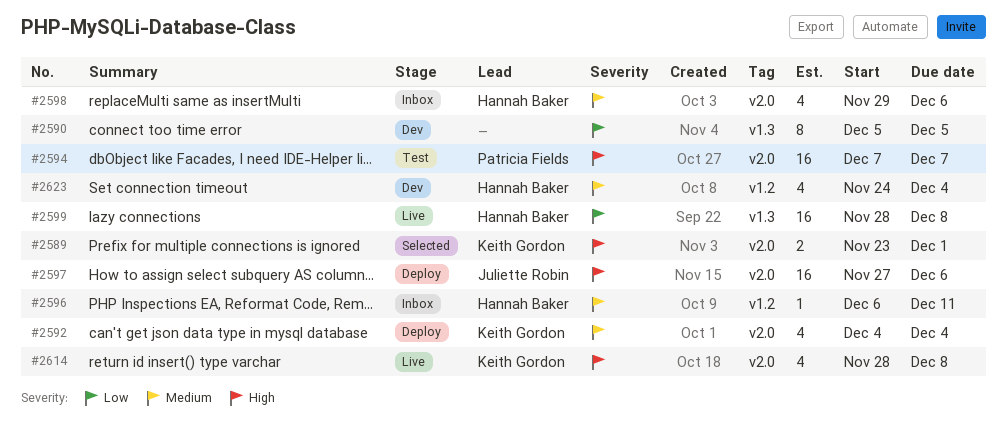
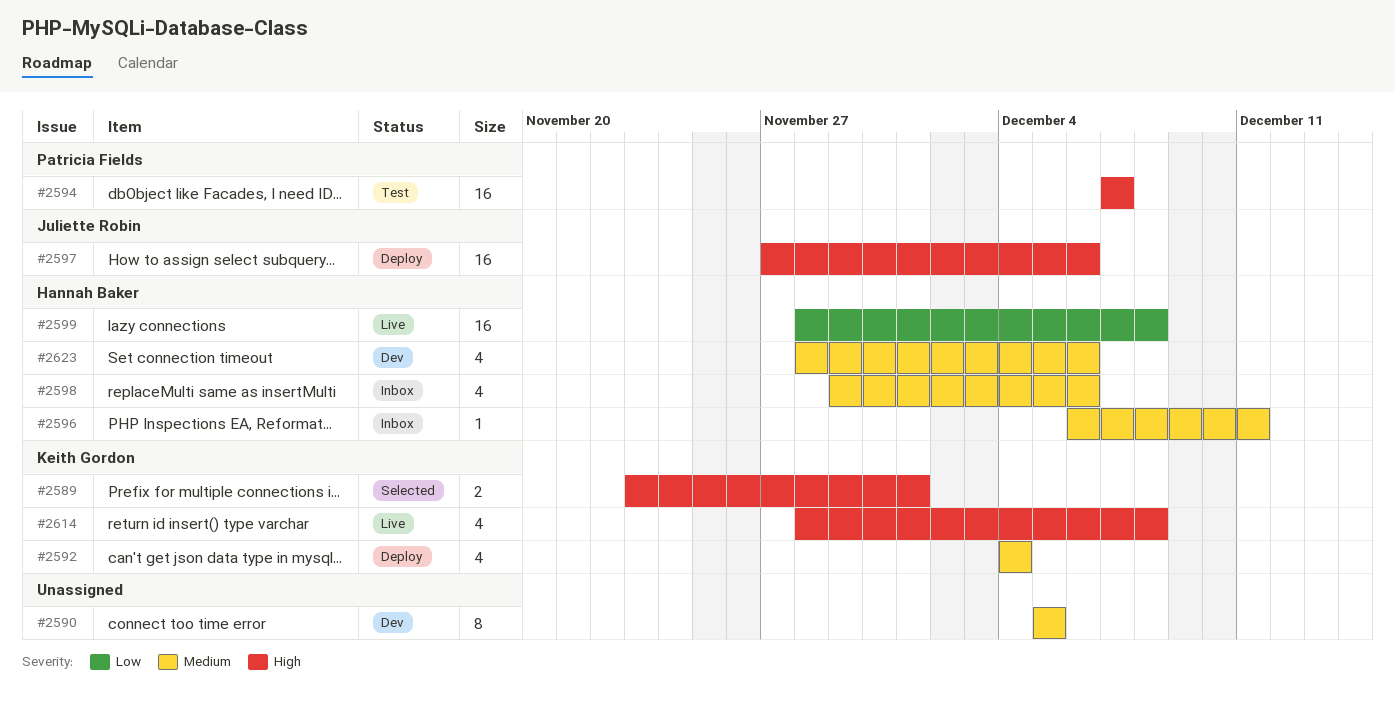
#2590, priority: Low -> Medium
#2623, start: Nov 24 -> Nov 28
#2623, due: Dec 4 -> Dec 6

